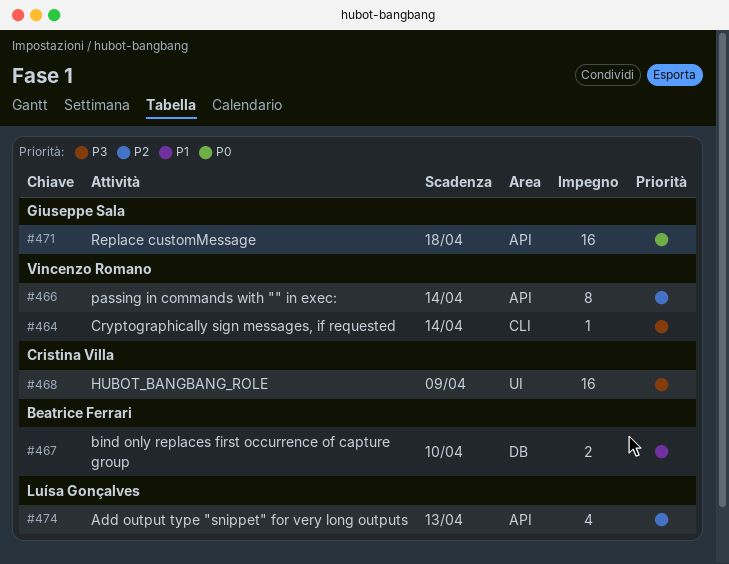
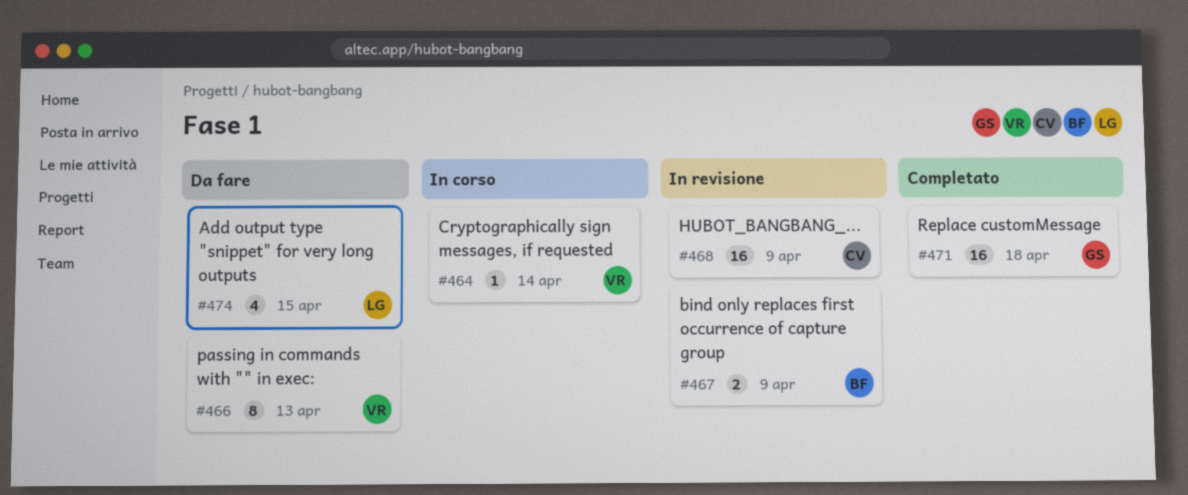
#466, due: Apr 14 -> Apr 13
#467, due: Apr 10 -> Apr 9
#474, due: Apr 13 -> Apr 15

